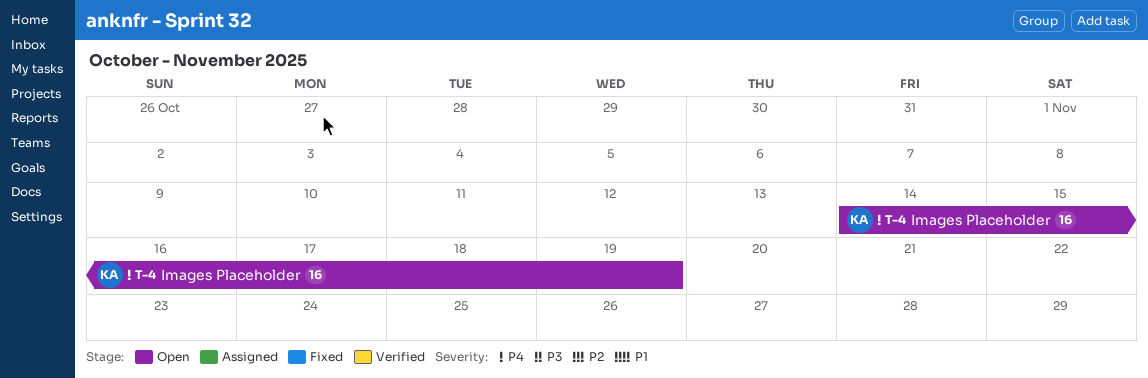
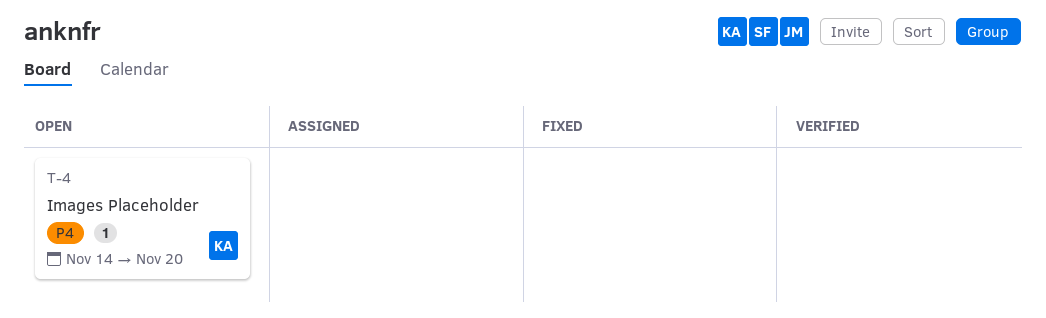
T-4, estimate: 16 -> 1
T-4, due: Nov 19 -> Nov 20

